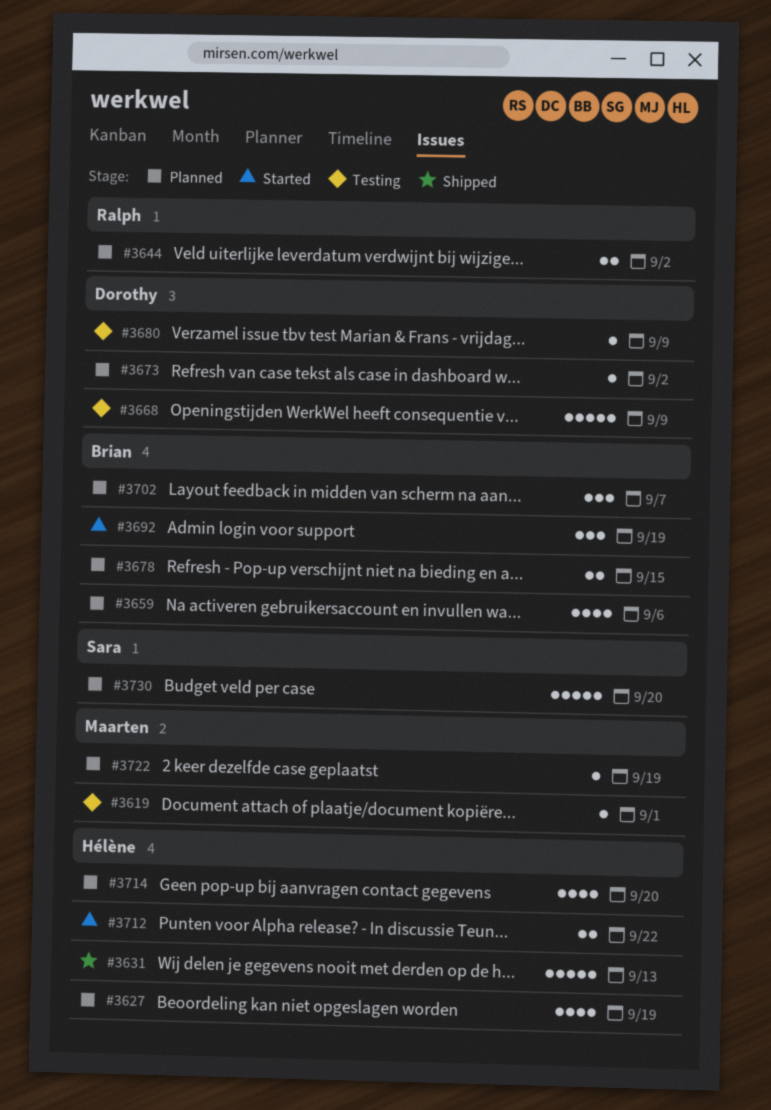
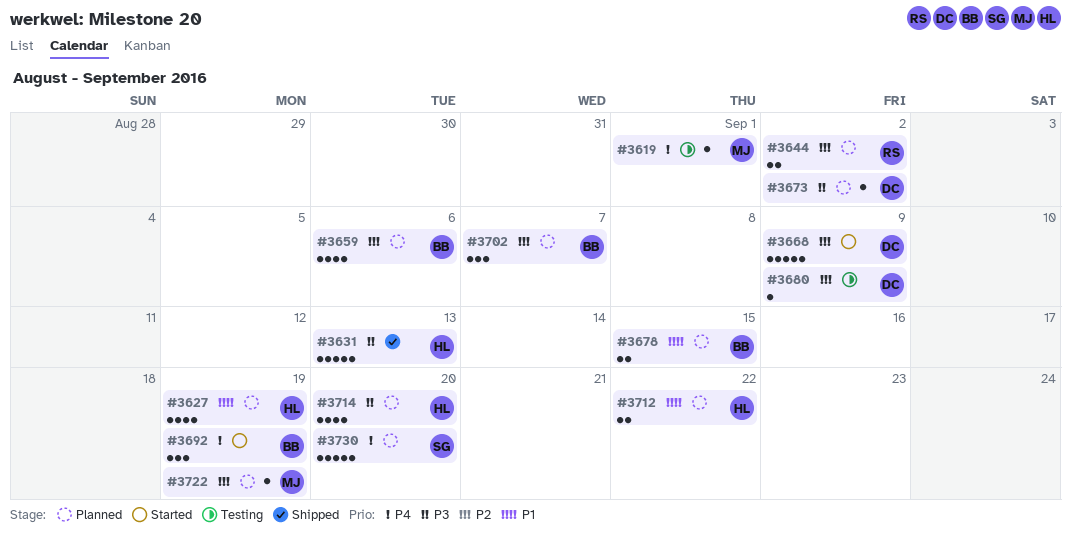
#3668, status: Testing -> Started
#3712, status: Started -> Planned

